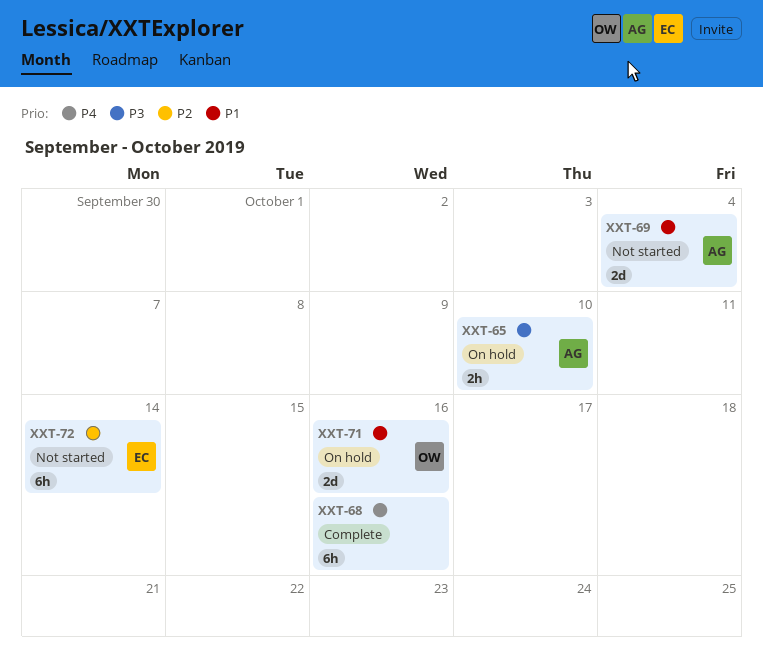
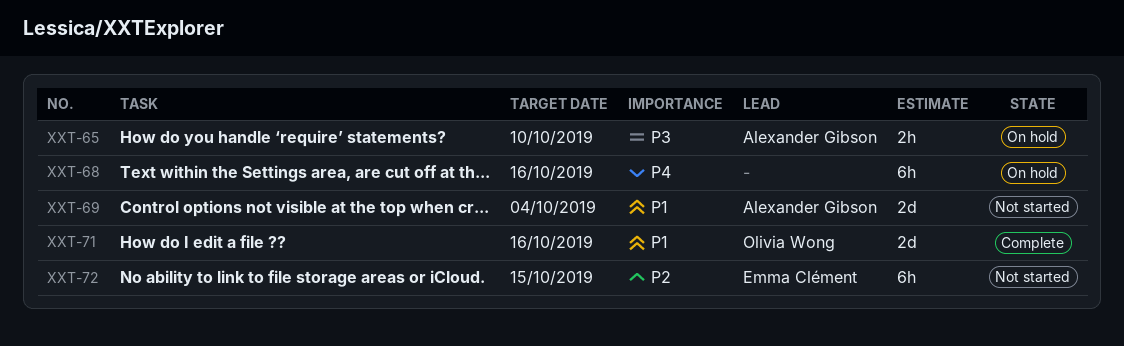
XXT-68, status: Complete -> On hold
XXT-71, status: On hold -> Complete
XXT-72, due: Oct 14 -> Oct 15

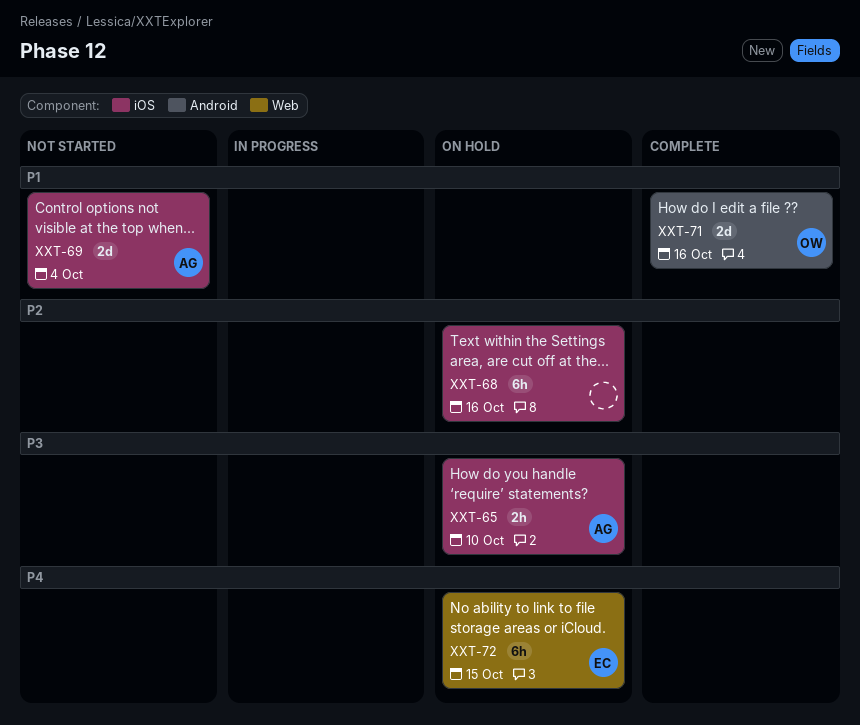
XXT-68, priority: P4 -> P2
XXT-72, status: Not started -> On hold
XXT-72, priority: P2 -> P4

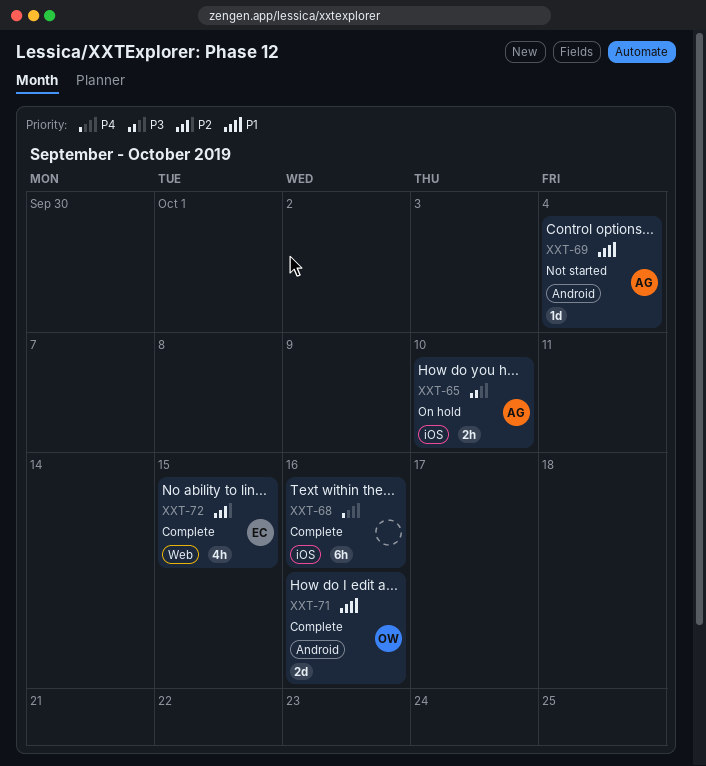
XXT-68, status: On hold -> Complete
XXT-68, priority: P2 -> P4
XXT-69, label: iOS -> Android
XXT-69, estimate: 2d -> 1d
XXT-72, status: On hold -> Complete
XXT-72, priority: P4 -> P2
XXT-72, estimate: 6h -> 4h

